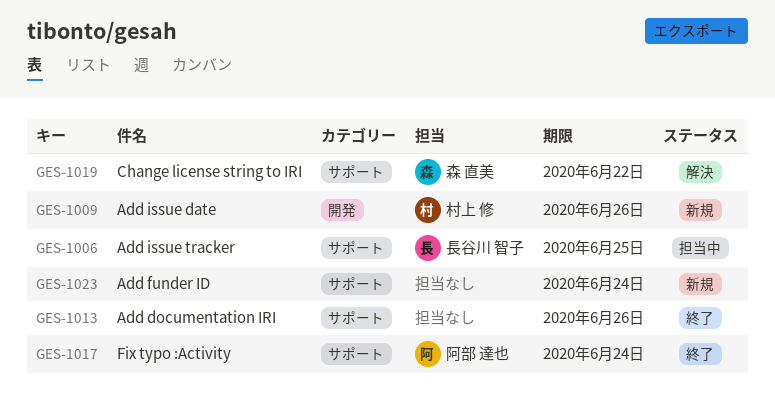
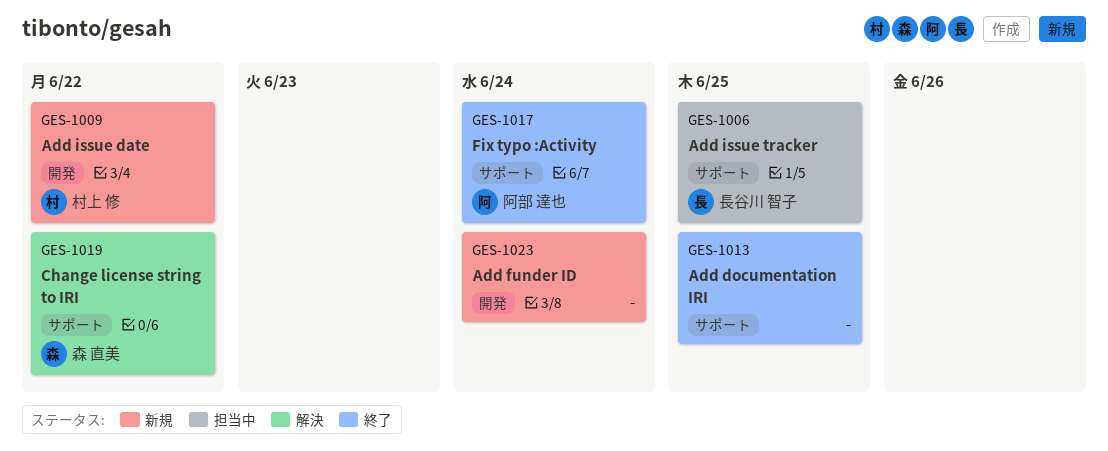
GES-1009, due: Jun 26 -> Jun 22
GES-1013, due: Jun 26 -> Jun 25
GES-1023, label: サポート -> 開発

